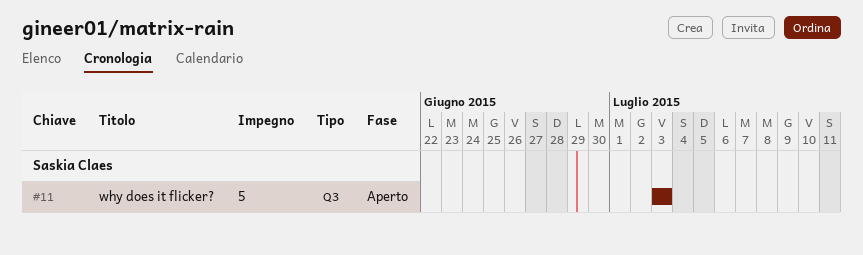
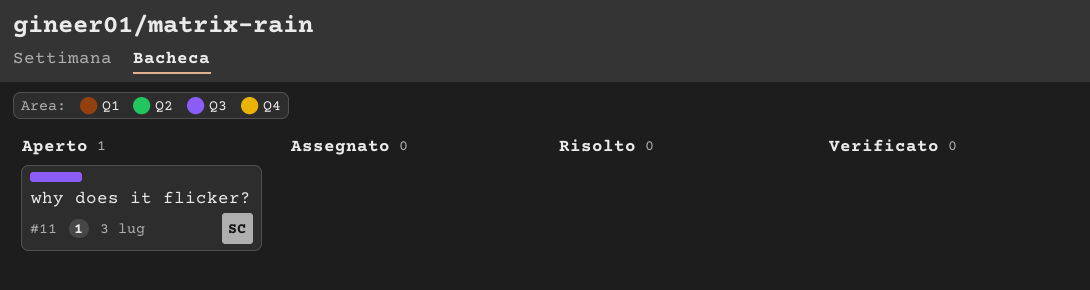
#11, estimate: 5 -> 1

